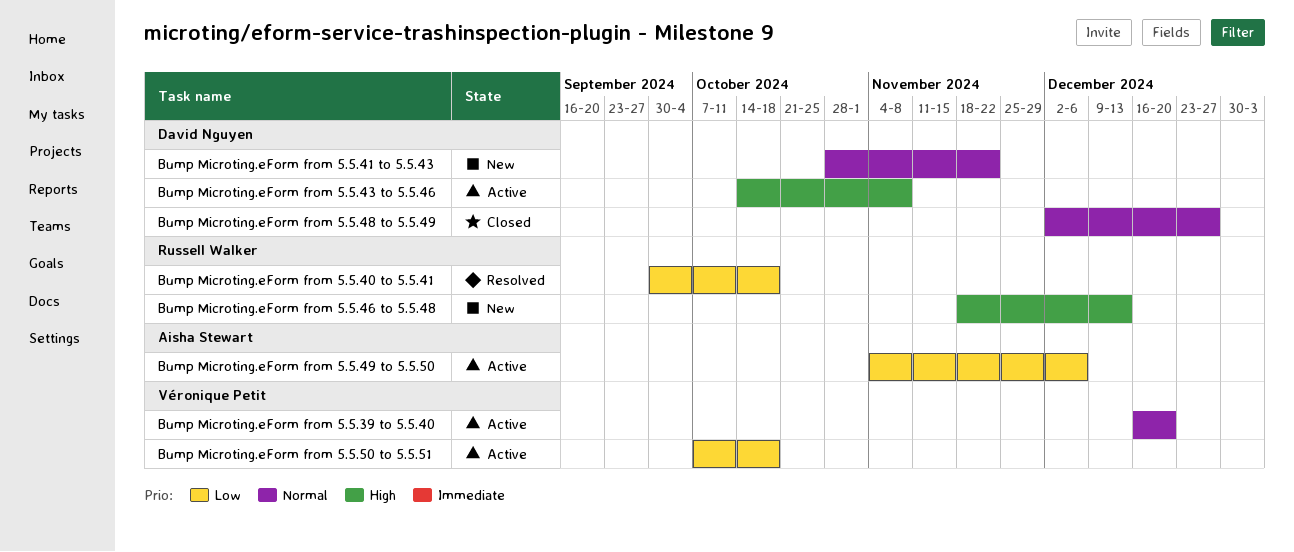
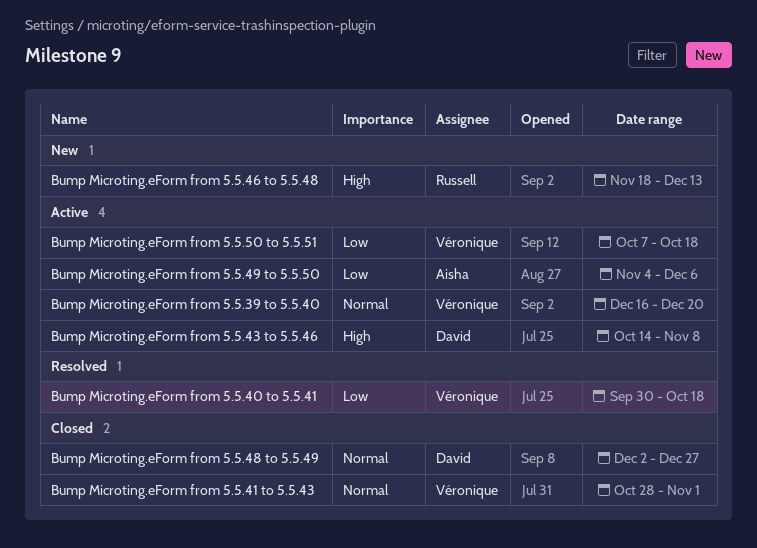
Bump Microting.eForm from 5.5.40 to 5.5.41, owner: Russell Walker -> Véronique Petit
Bump Microting.eForm from 5.5.41 to 5.5.43, status: New -> Closed
Bump Microting.eForm from 5.5.41 to 5.5.43, owner: David Nguyen -> Véronique Petit
Bump Microting.eForm from 5.5.41 to 5.5.43, due: Nov 22 -> Nov 1

